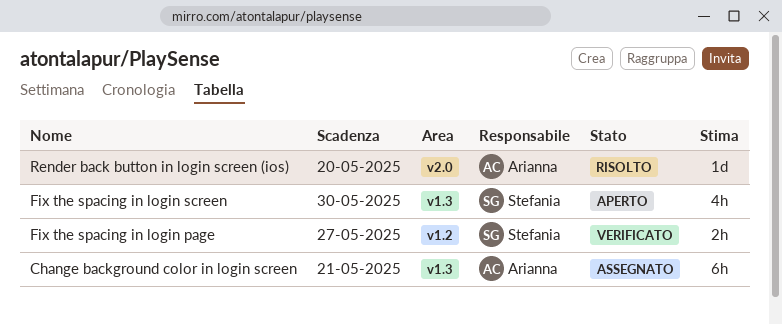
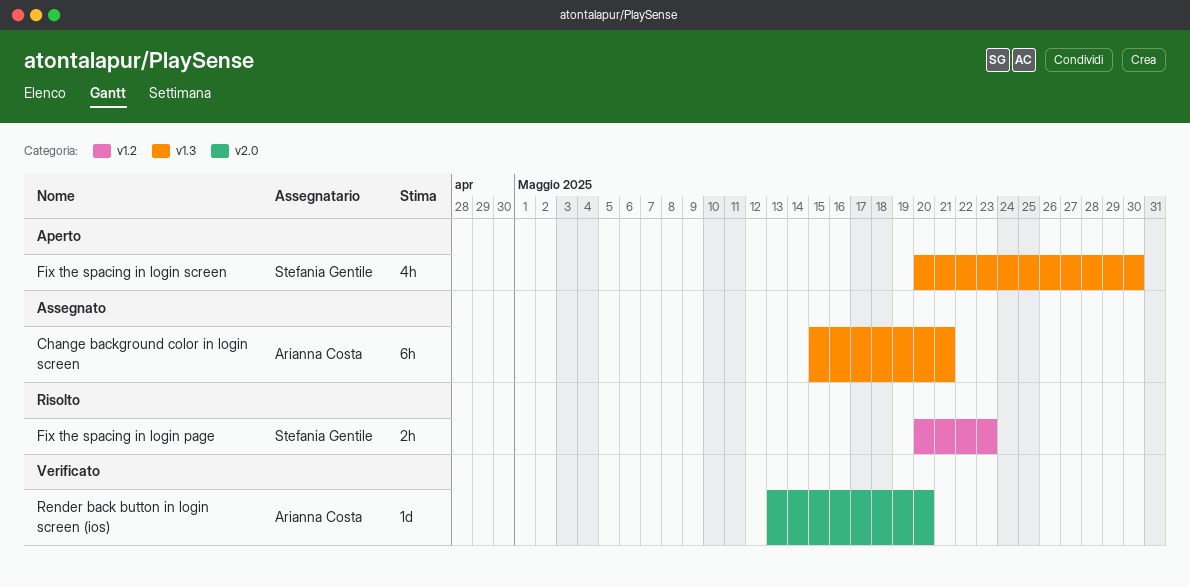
Fix the spacing in login page, status: Verificato -> Risolto
Fix the spacing in login page, due: May 27 -> May 23
Render back button in login screen (ios), status: Risolto -> Verificato

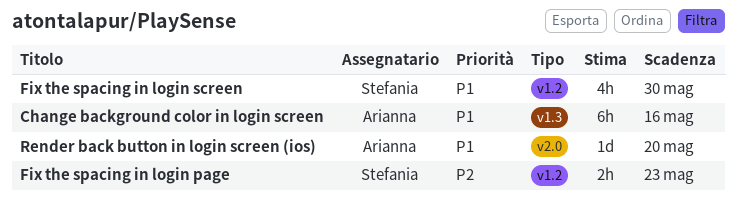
Change background color in login screen, due: May 21 -> May 16
Fix the spacing in login screen, label: v1.3 -> v1.2

